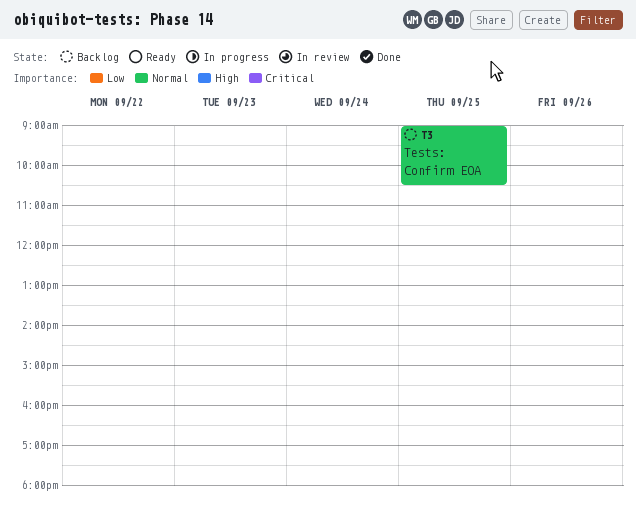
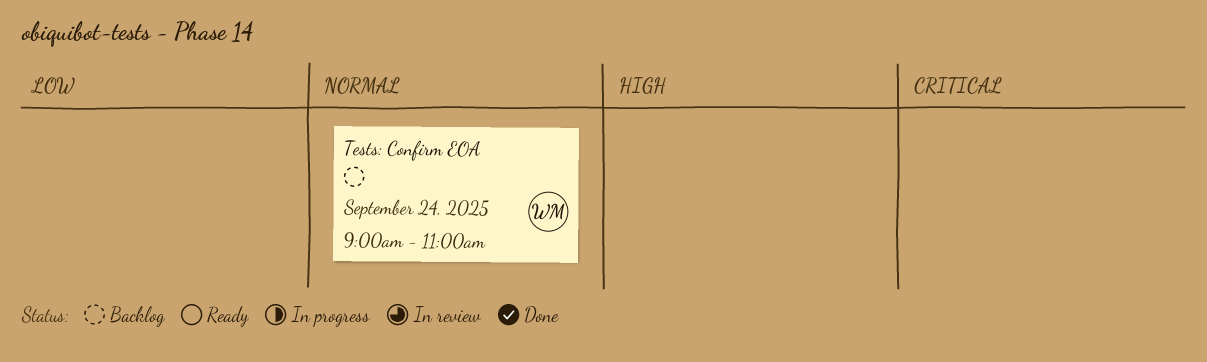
Tests: Confirm EOA, day: Sep 25 -> Sep 24
Tests: Confirm EOA, ends: 10:30 -> 11:00

